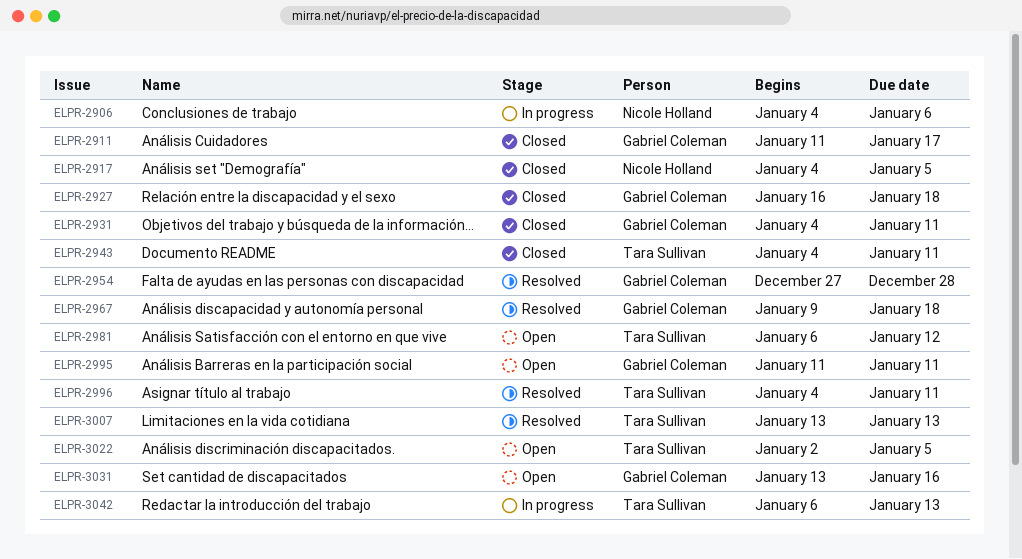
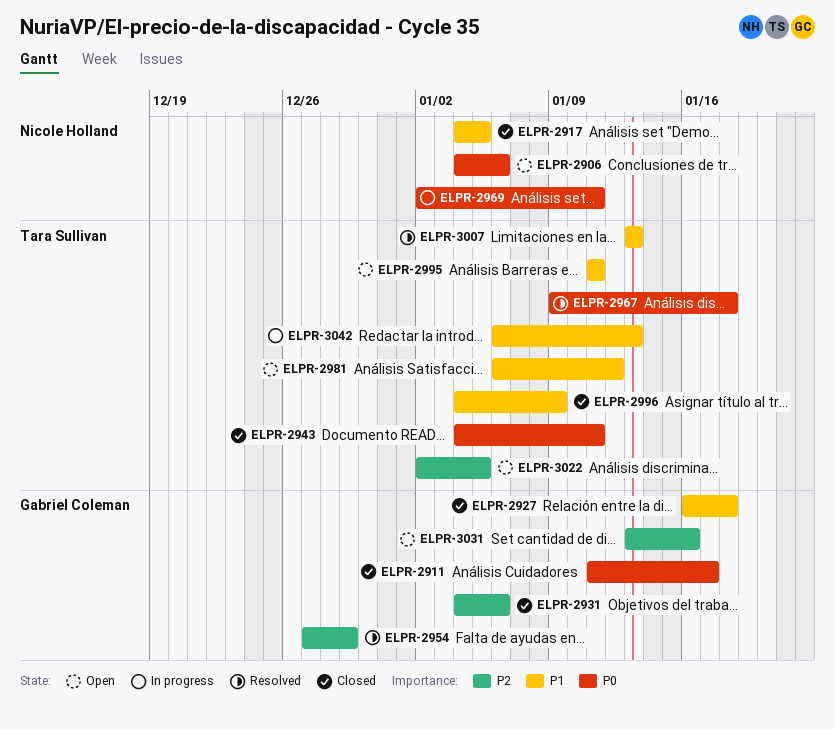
ELPR-2906, status: In progress -> Open
ELPR-2931, due: Jan 11 -> Jan 6
ELPR-2954, due: Dec 28 -> Dec 29
ELPR-2967, owner: Gabriel Coleman -> Tara Sullivan
ELPR-2969: none -> present
ELPR-2995, owner: Gabriel Coleman -> Tara Sullivan
ELPR-2996, status: Resolved -> Closed
ELPR-2996, due: Jan 11 -> Jan 9

